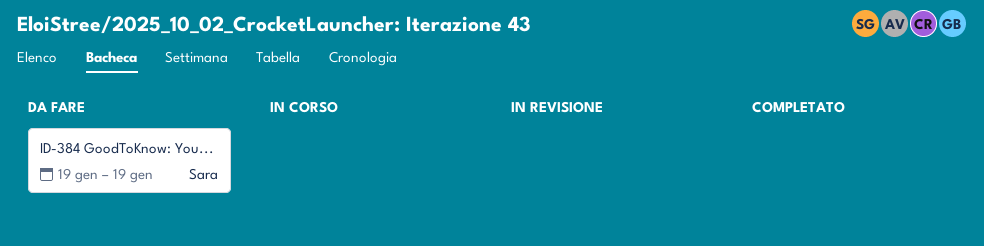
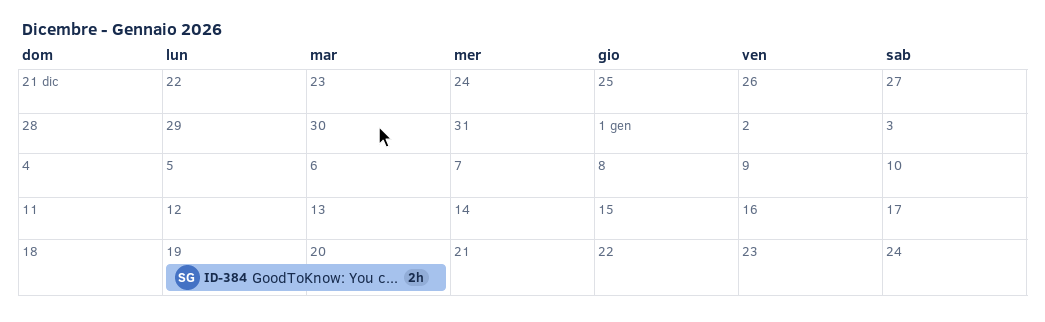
ID-384, due: Jan 19 -> Jan 20

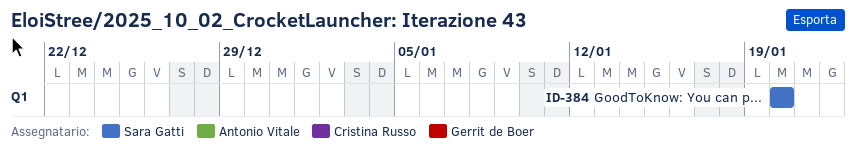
ID-384, start: Jan 19 -> Jan 20

